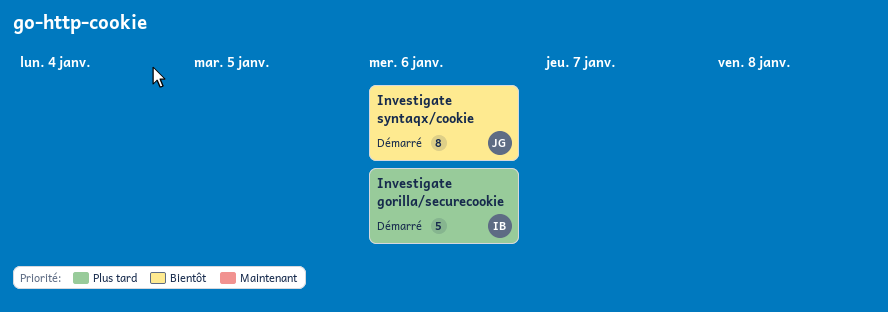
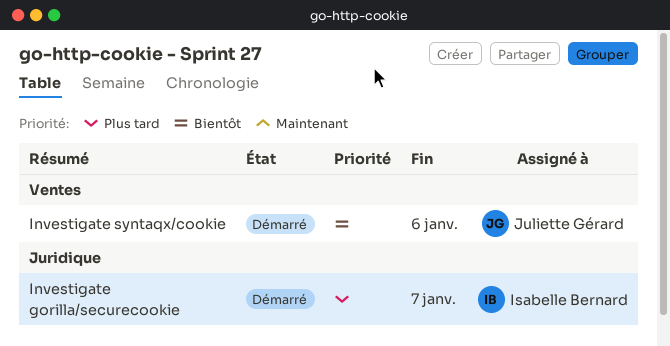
Investigate gorilla/securecookie, due: Jan 6 -> Jan 7

